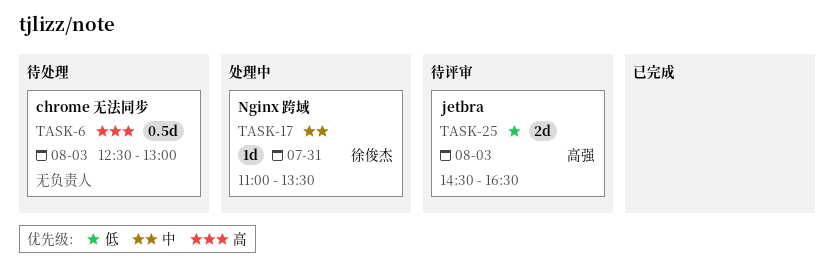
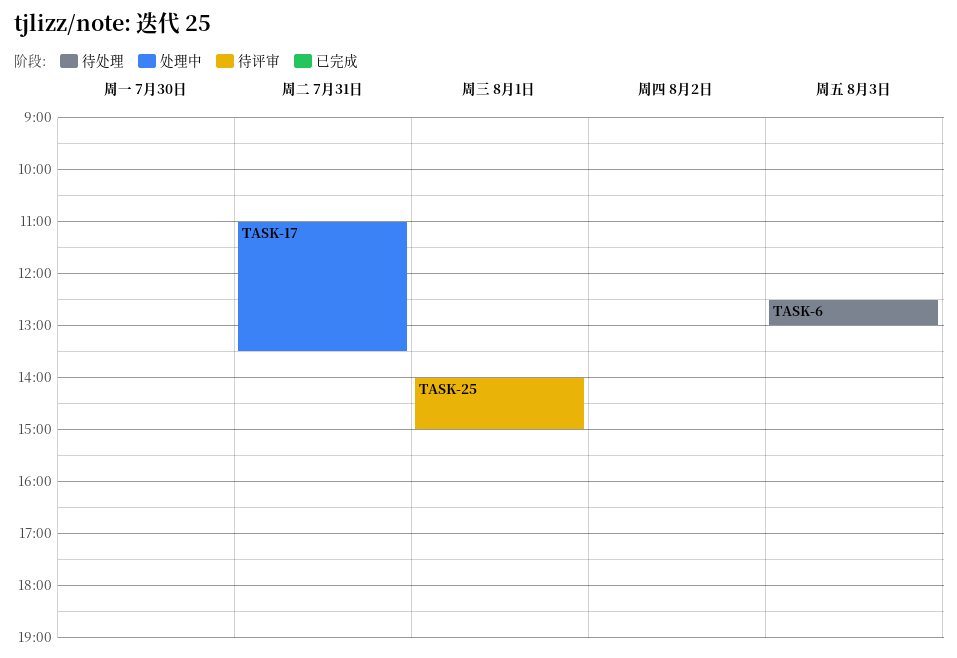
TASK-25, day: Aug 3 -> Aug 1
TASK-25, begins: 14:30 -> 14:00
TASK-25, ends: 16:30 -> 15:00

